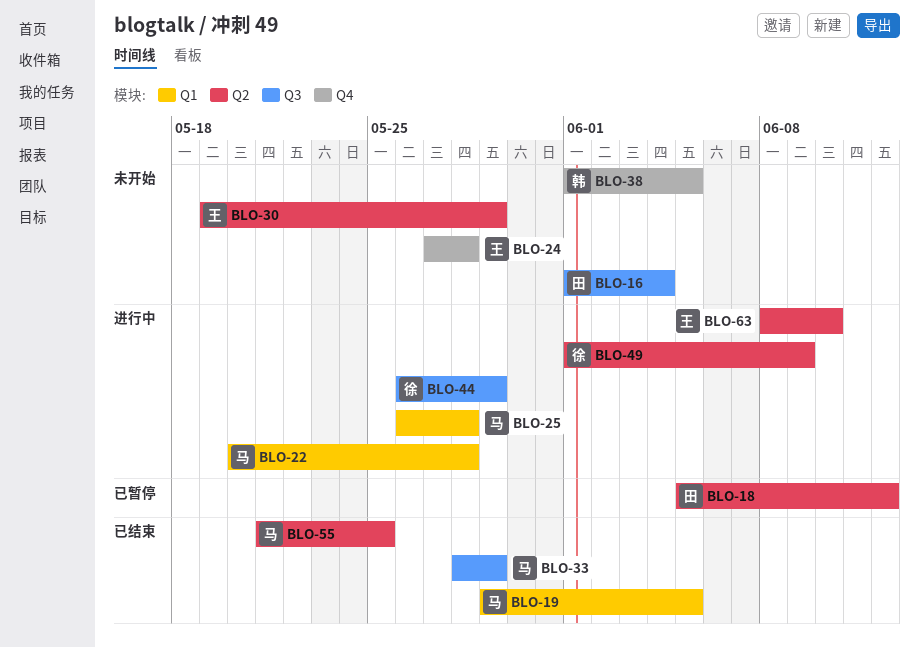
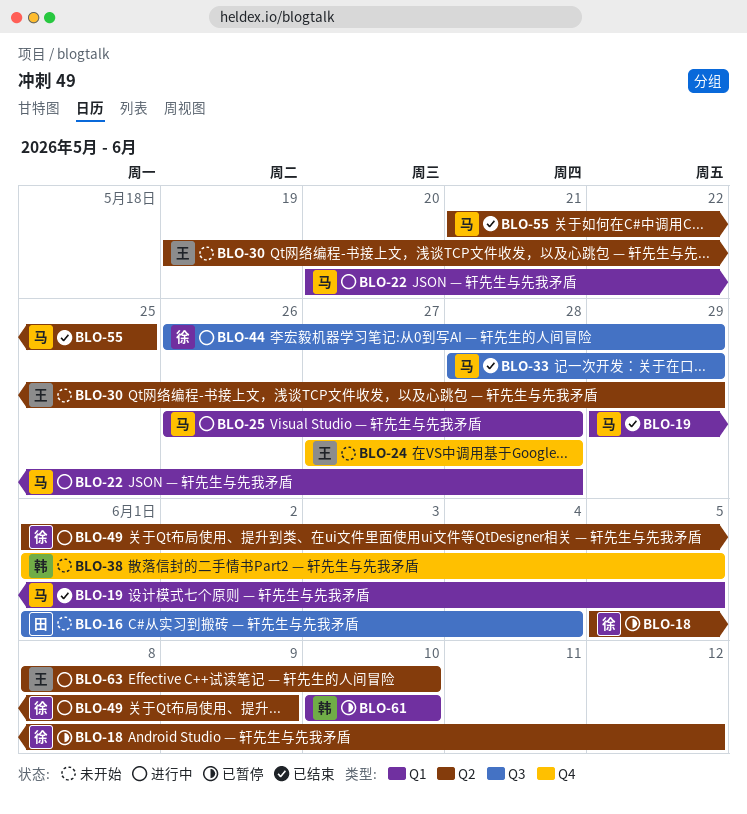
BLO-18, owner: 田 -> 徐
BLO-61: none -> present

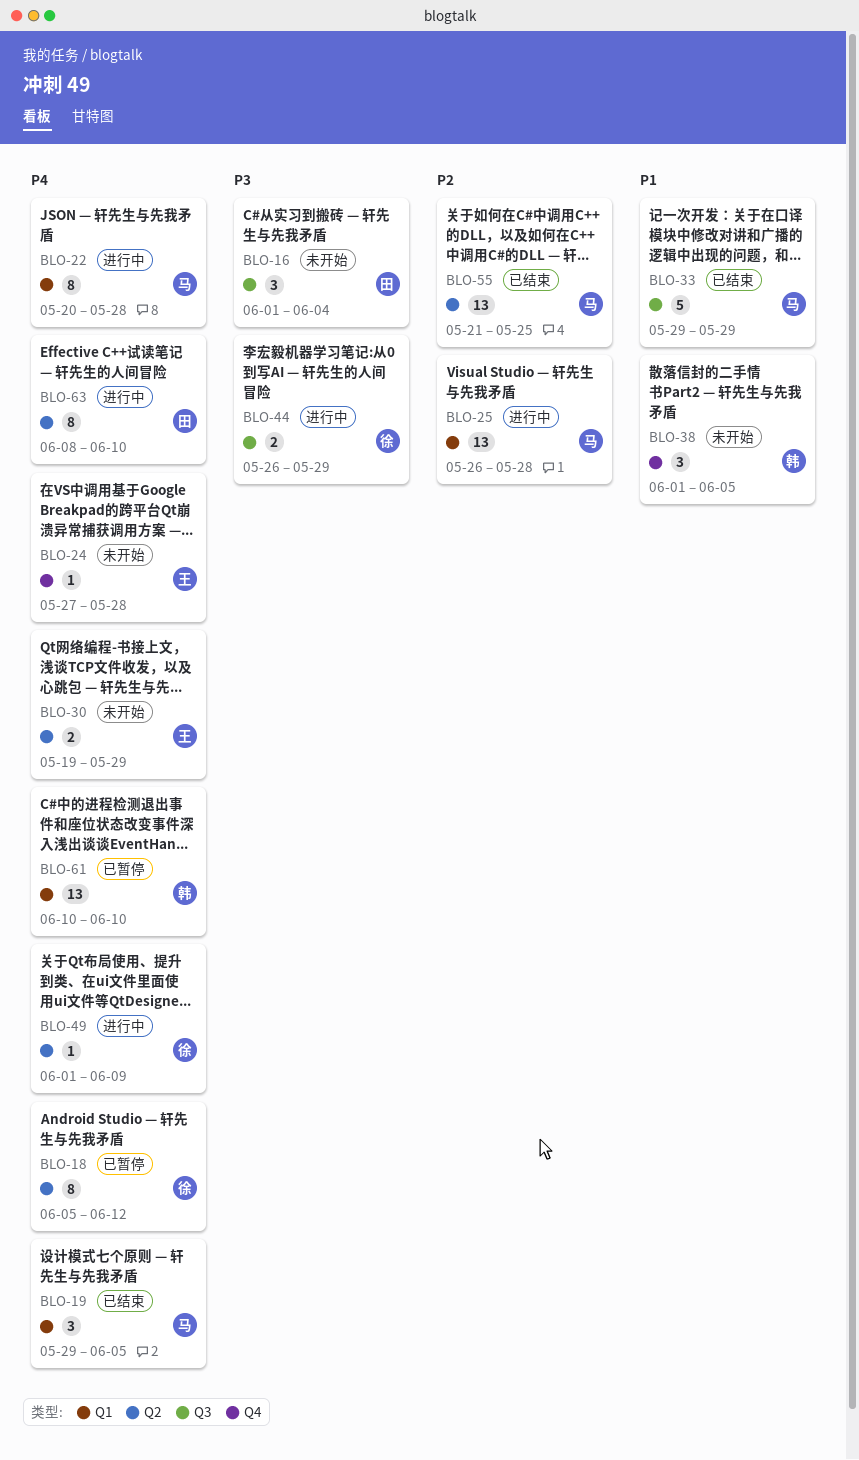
BLO-33, start: May 28 -> May 29
BLO-63, owner: 王 -> 田

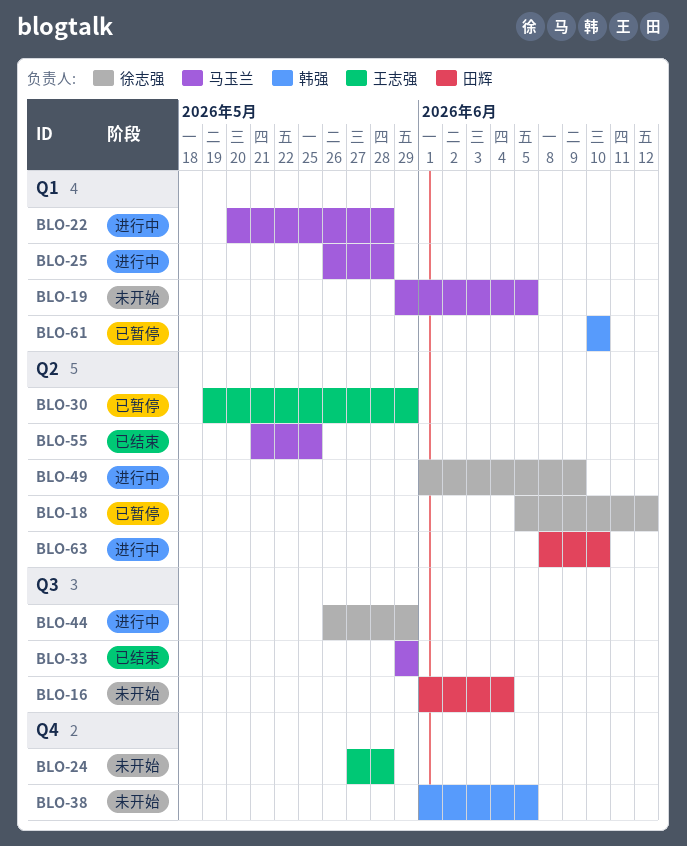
BLO-19, status: 已结束 -> 未开始
BLO-30, status: 未开始 -> 已暂停

